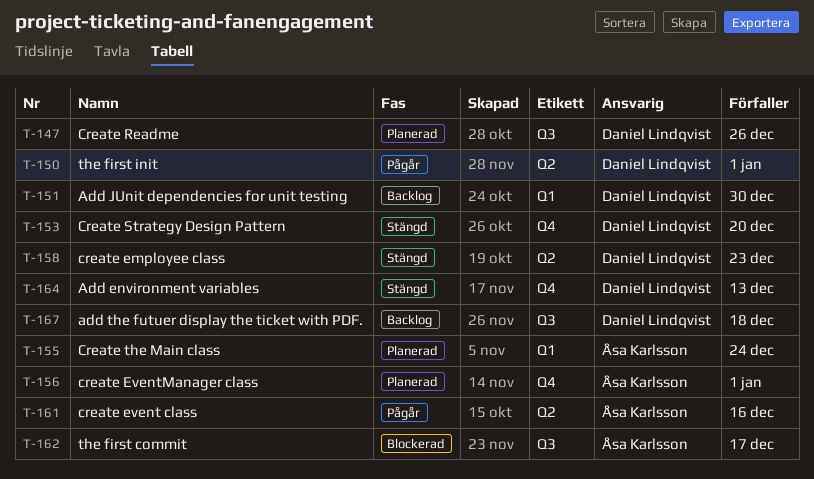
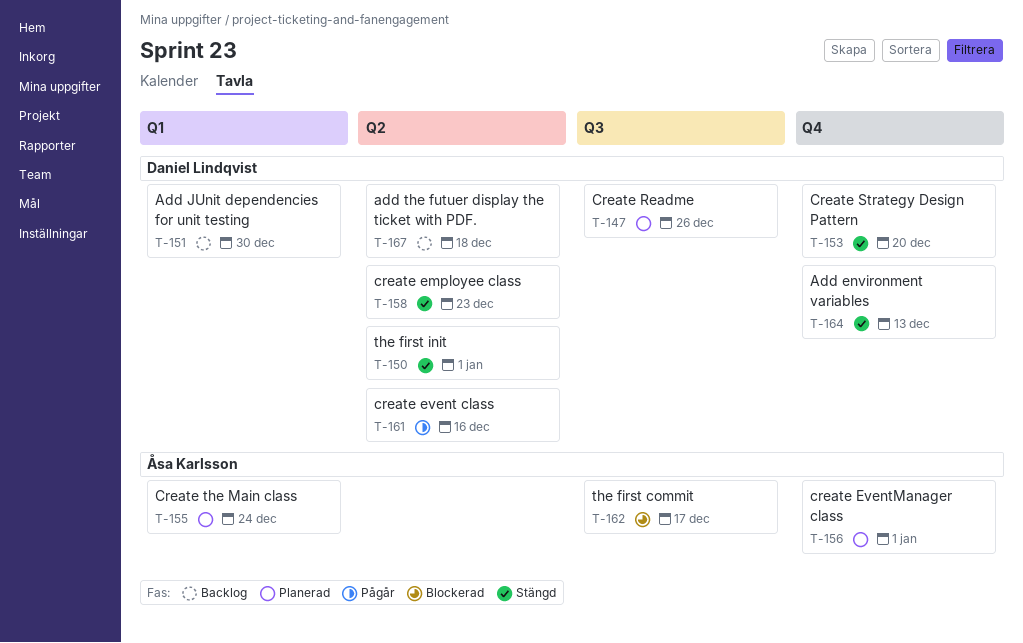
T-150, status: Pågår -> Stängd
T-161, owner: Åsa Karlsson -> Daniel Lindqvist
T-167, label: Q3 -> Q2

